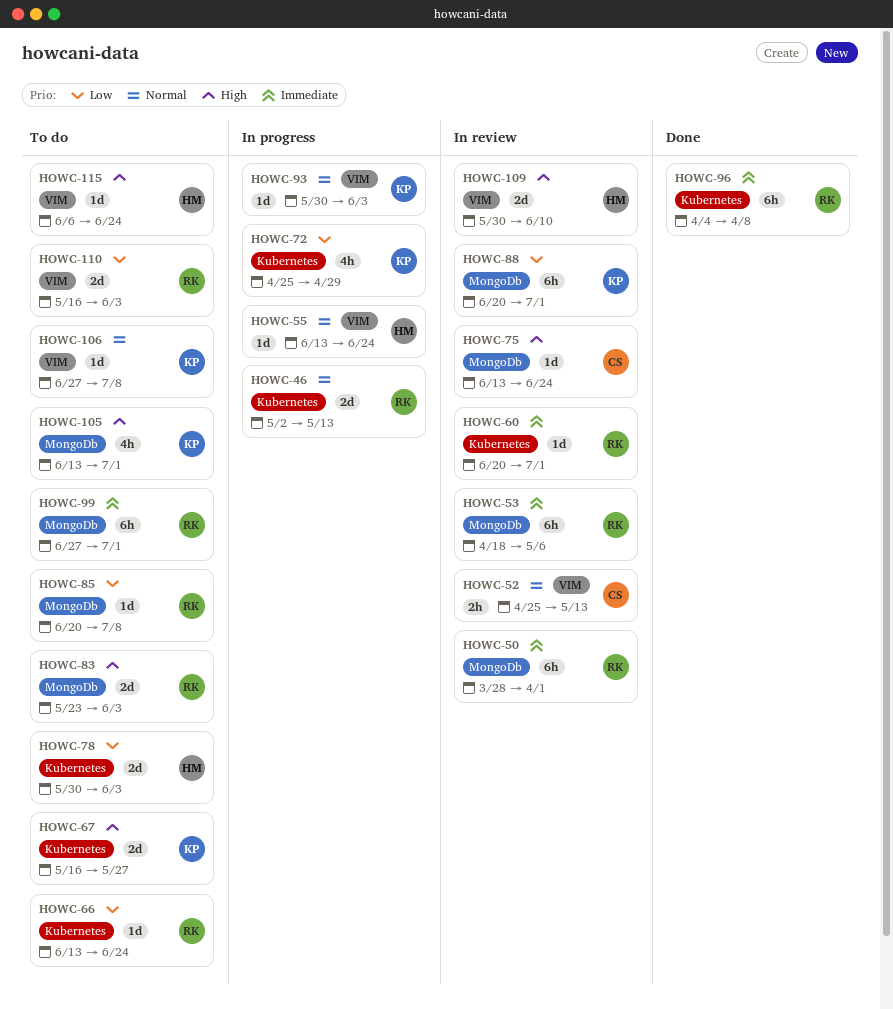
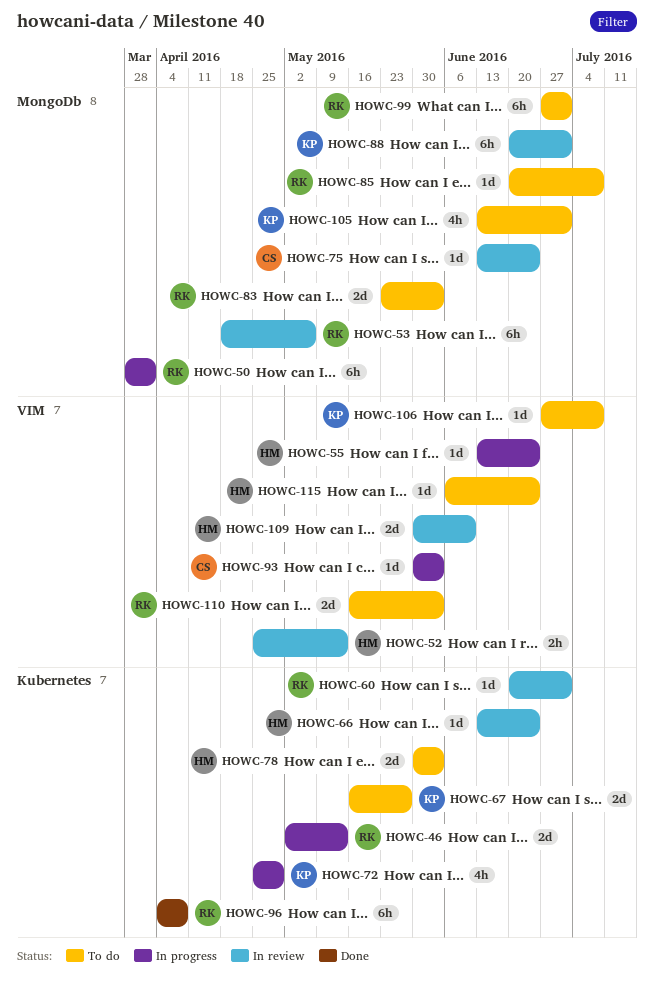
HOWC-50, status: In review -> In progress
HOWC-52, owner: CS -> HM
HOWC-66, status: To do -> In review
HOWC-66, owner: RK -> HM
HOWC-93, owner: KP -> CS

